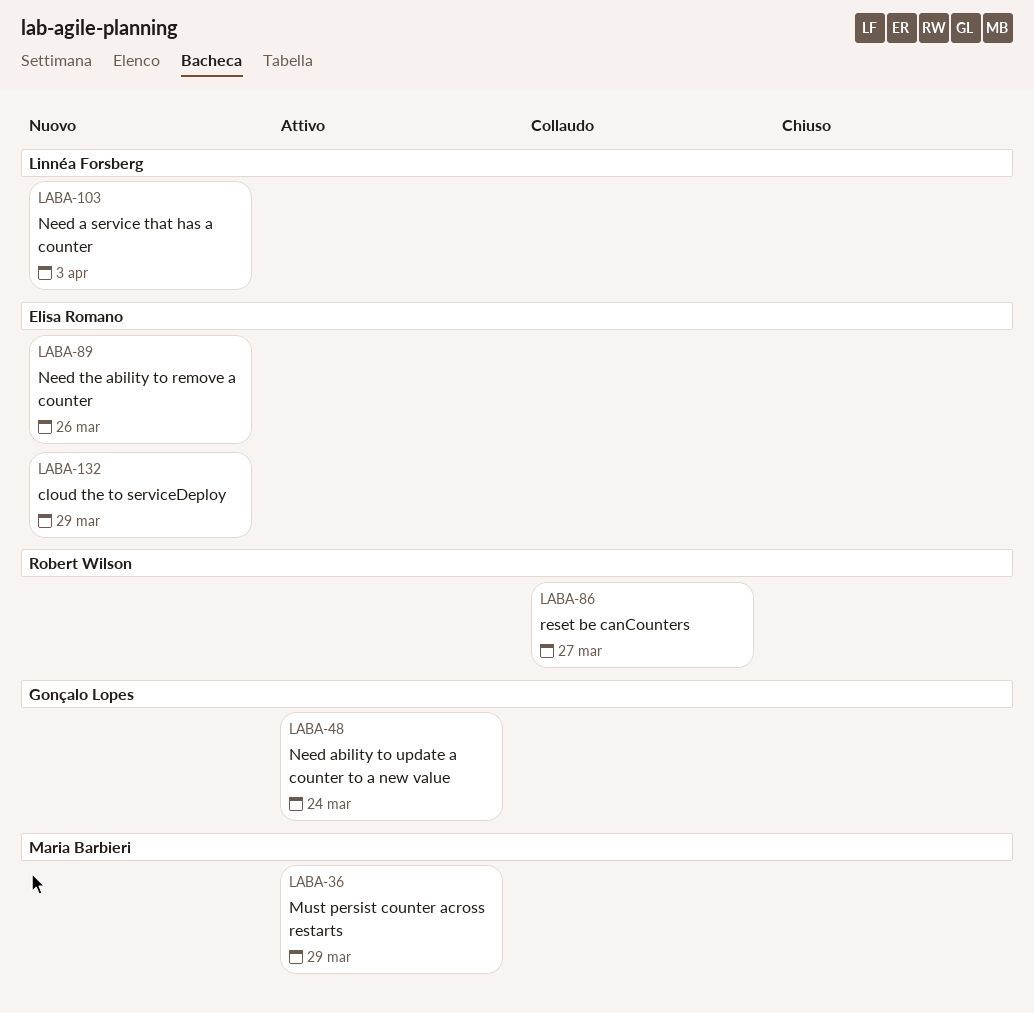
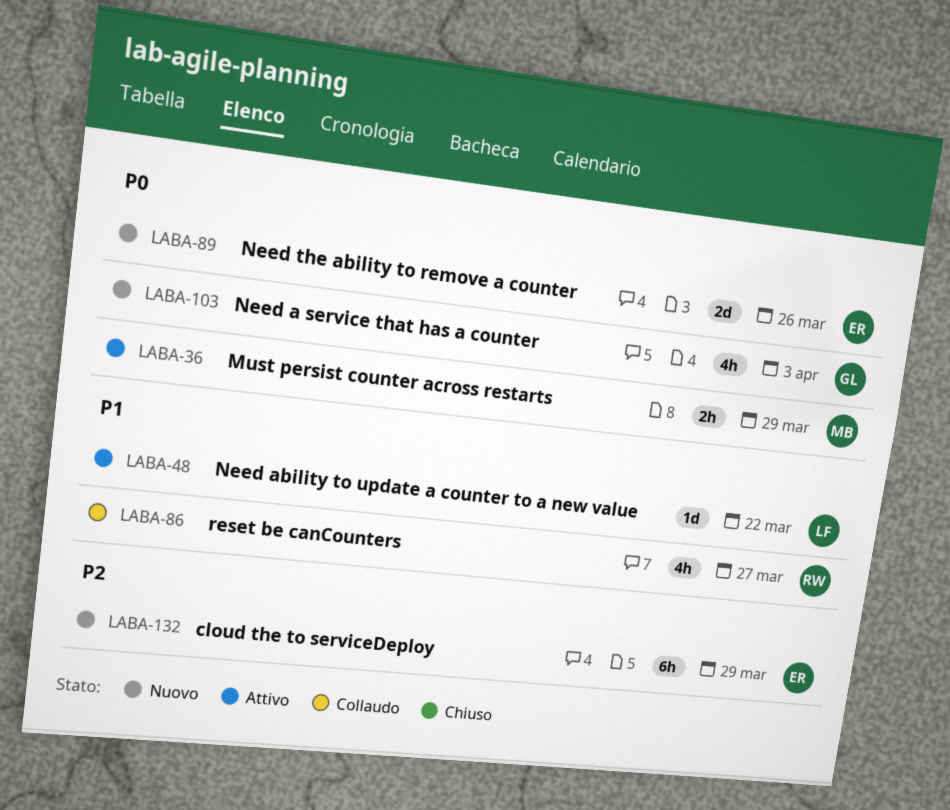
LABA-48, owner: Gonçalo Lopes -> Linnéa Forsberg
LABA-48, due: Mar 24 -> Mar 22
LABA-103, owner: Linnéa Forsberg -> Gonçalo Lopes

